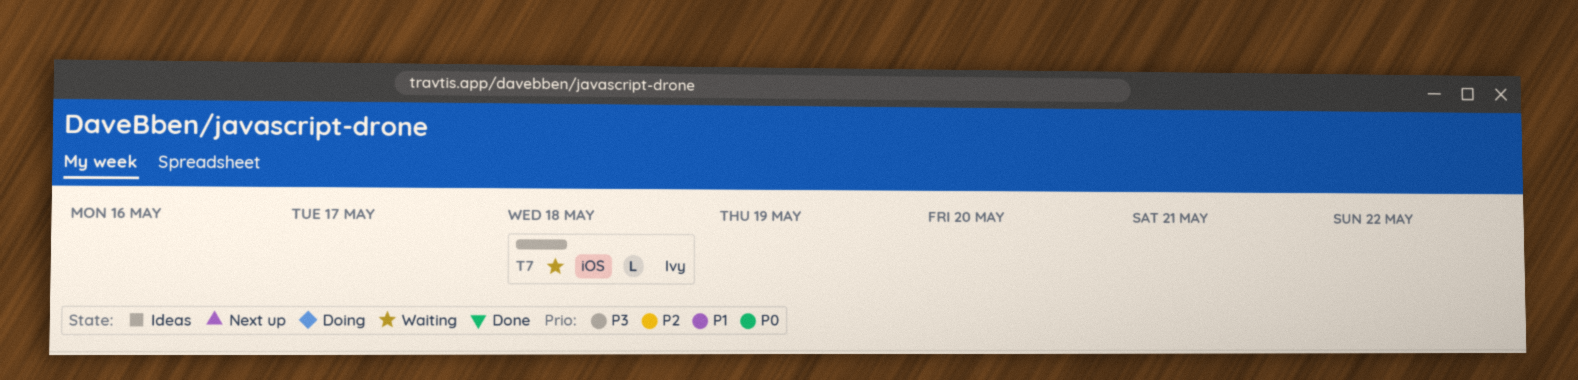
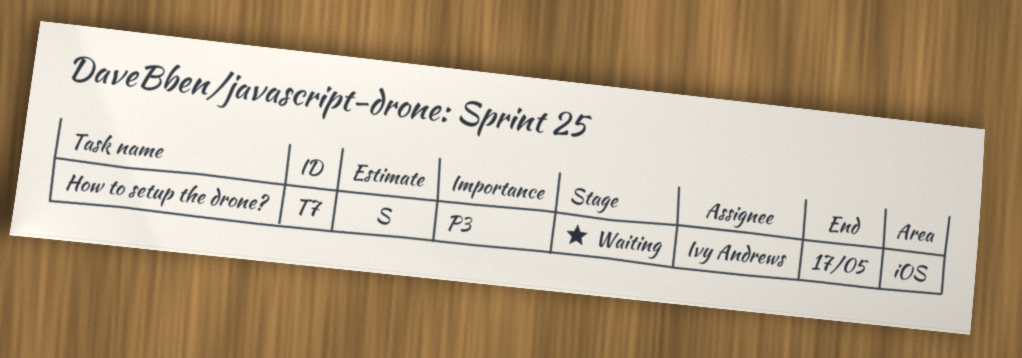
T7, estimate: L -> S
T7, due: May 18 -> May 17

